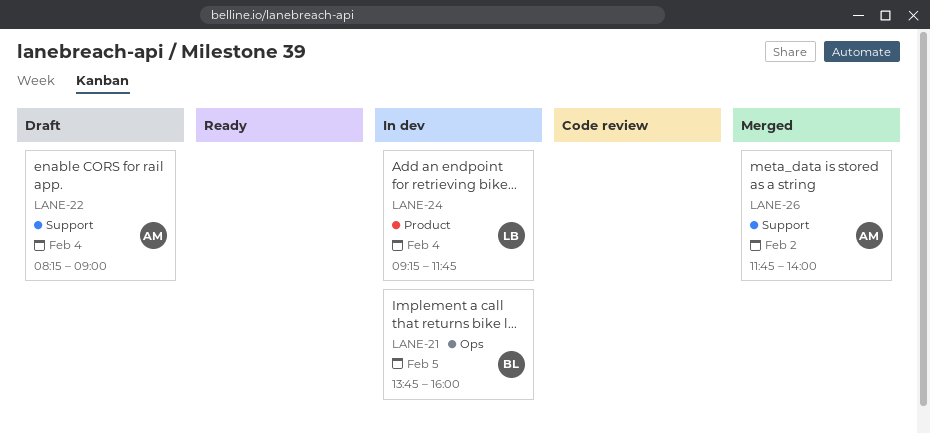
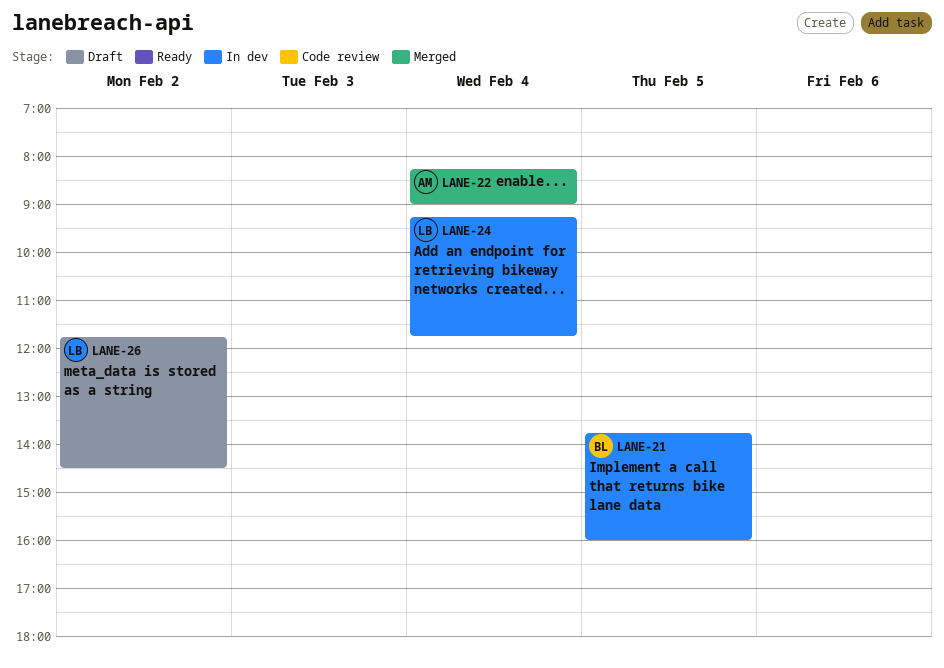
LANE-22, status: Draft -> Merged
LANE-26, status: Merged -> Draft
LANE-26, owner: AM -> LB
LANE-26, ends: 14:00 -> 14:30

